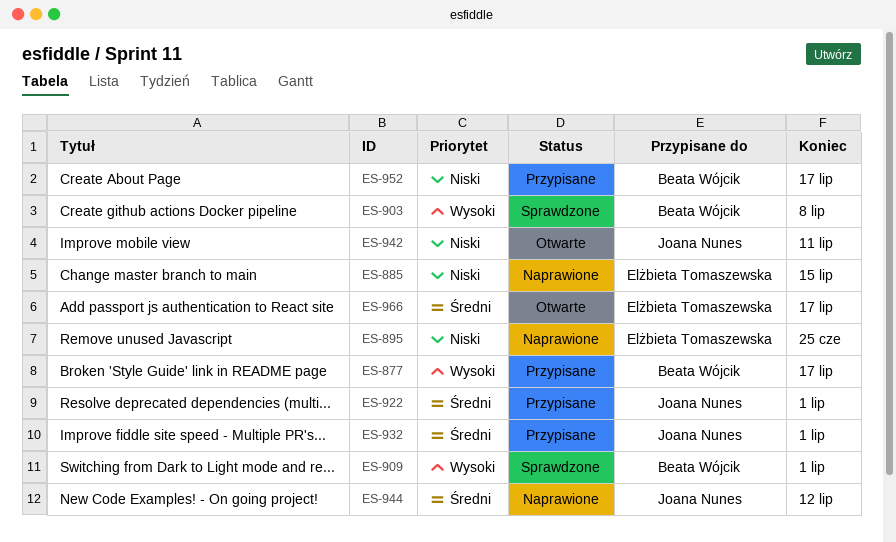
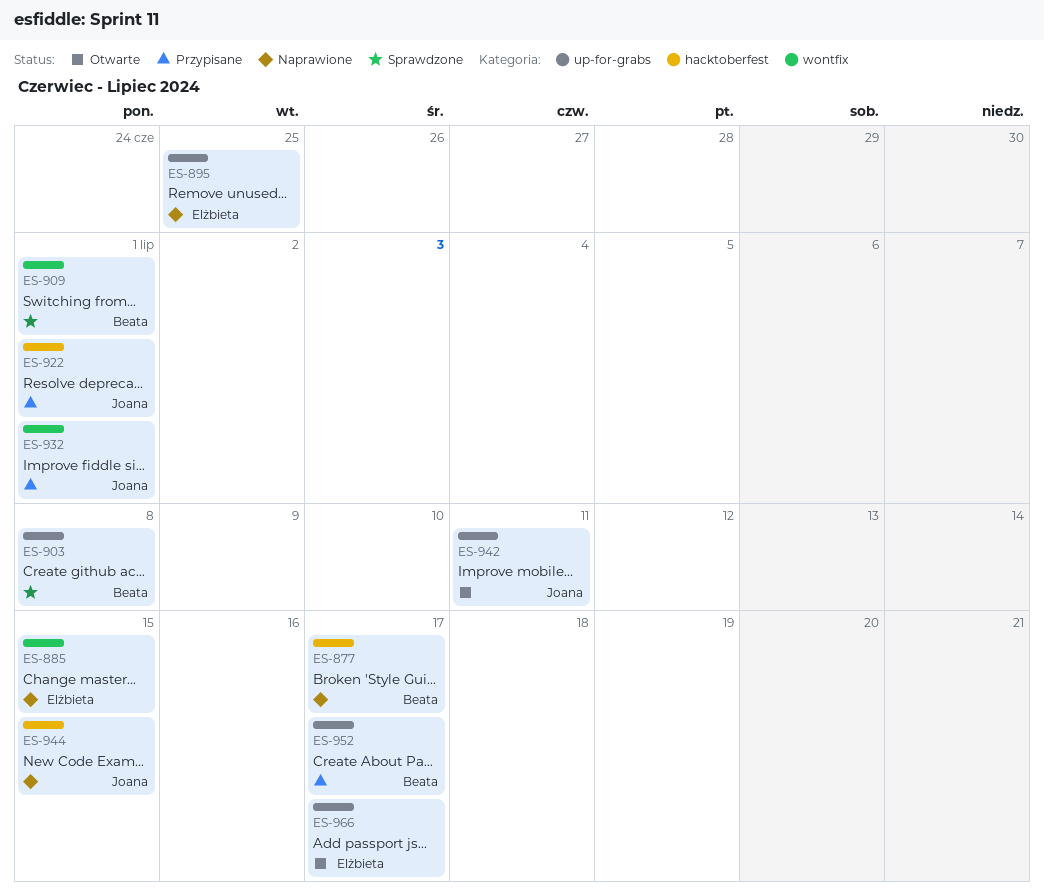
ES-877, status: Przypisane -> Naprawione
ES-944, due: Jul 12 -> Jul 15

